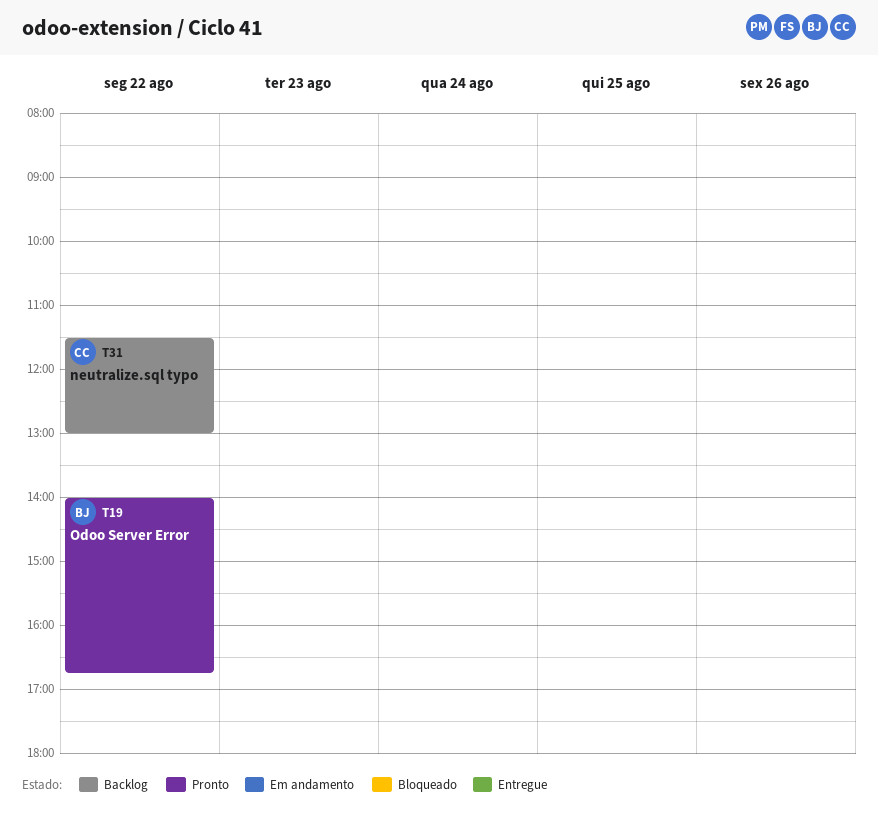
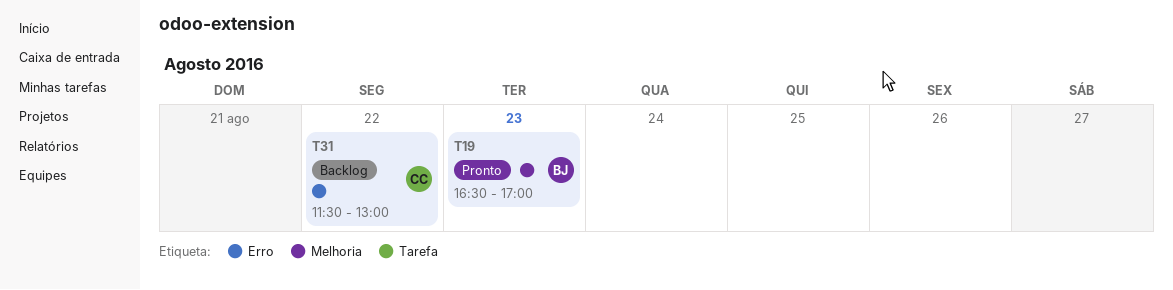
T19, day: Aug 22 -> Aug 23
T19, begins: 14:00 -> 16:30
T19, ends: 16:45 -> 17:00

